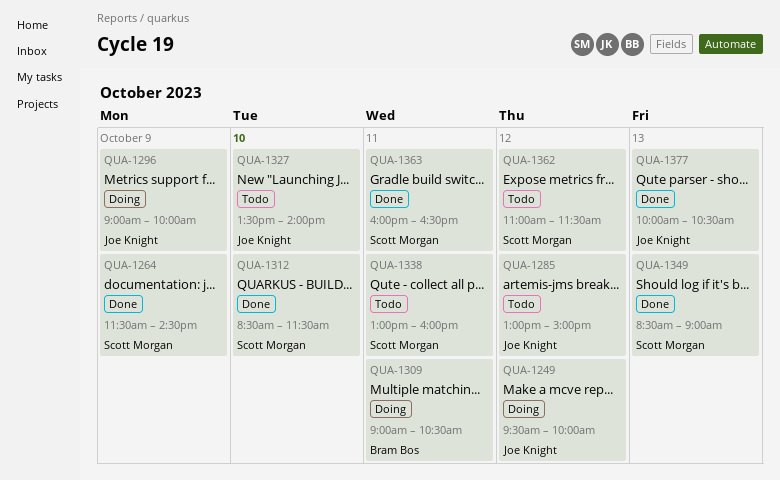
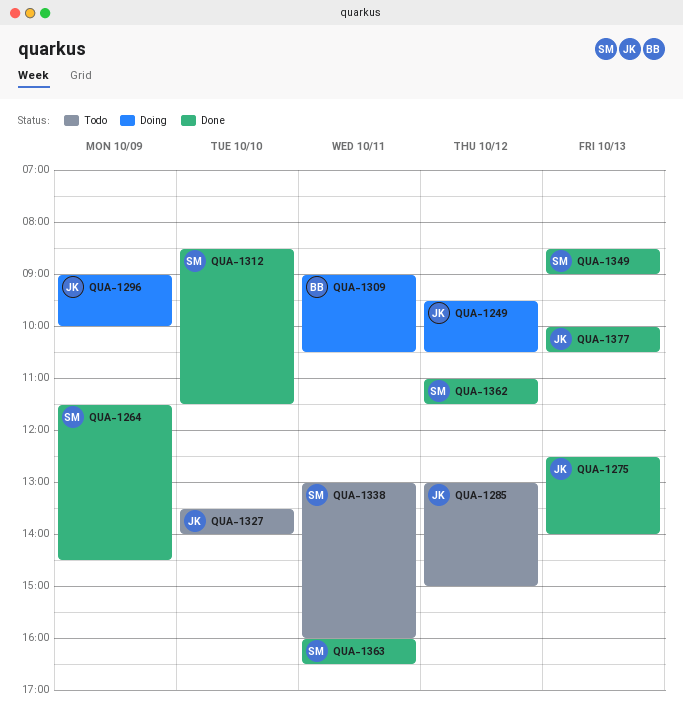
QUA-1249, ends: 10:00 -> 10:30
QUA-1275: none -> present
QUA-1362, status: Todo -> Done

